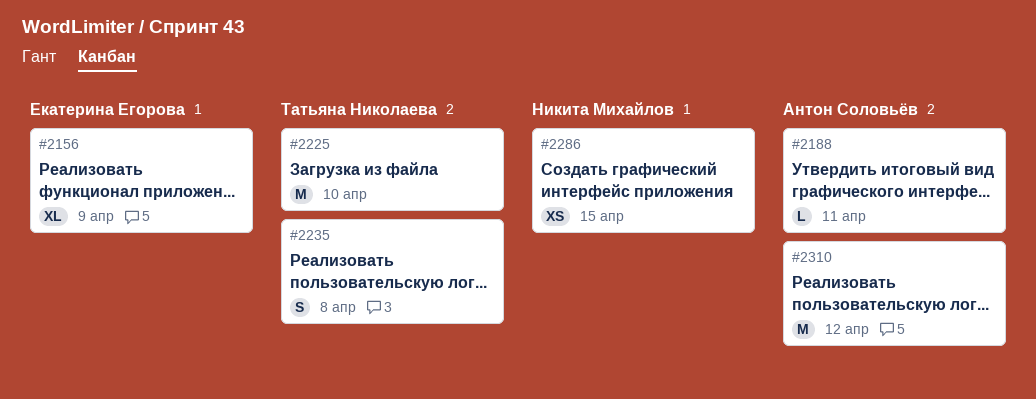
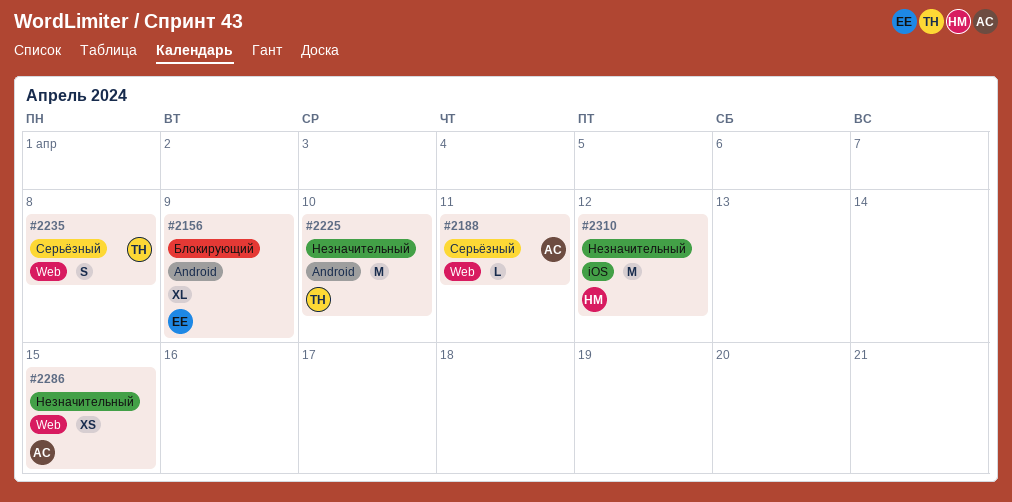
#2286, owner: Никита Михайлов -> Антон Соловьёв
#2310, owner: Антон Соловьёв -> Никита Михайлов

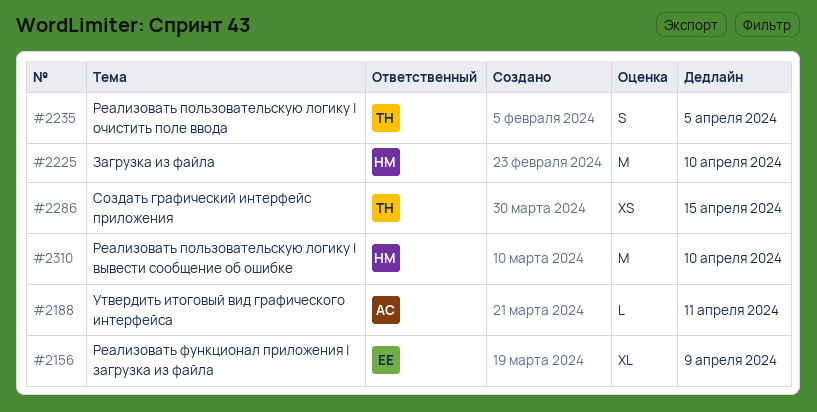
#2225, owner: ТН -> НМ
#2235, due: Apr 8 -> Apr 5
#2286, owner: АС -> ТН
#2310, due: Apr 12 -> Apr 10

